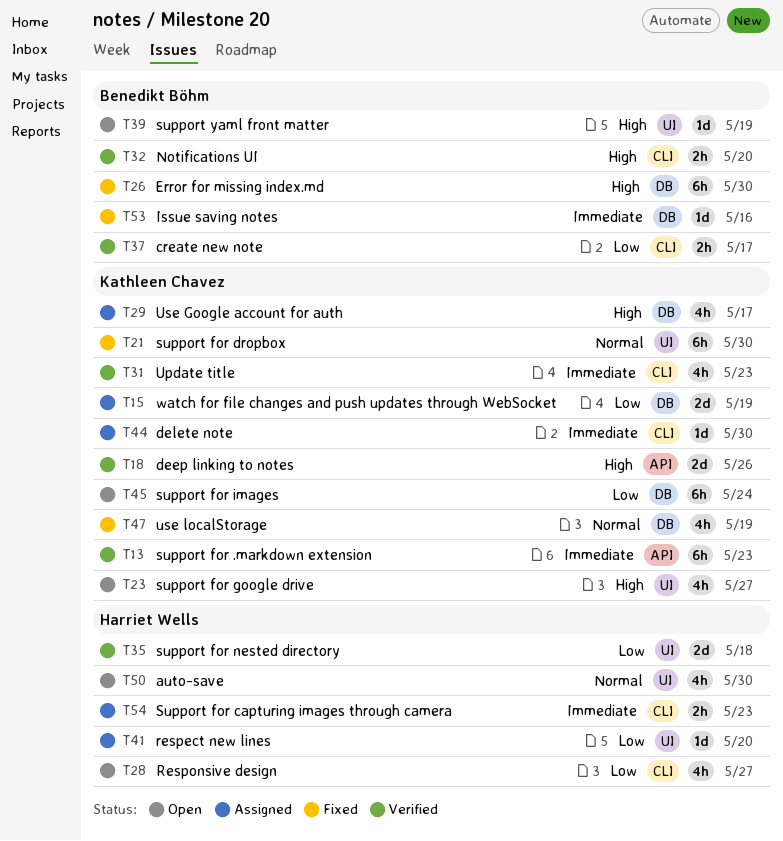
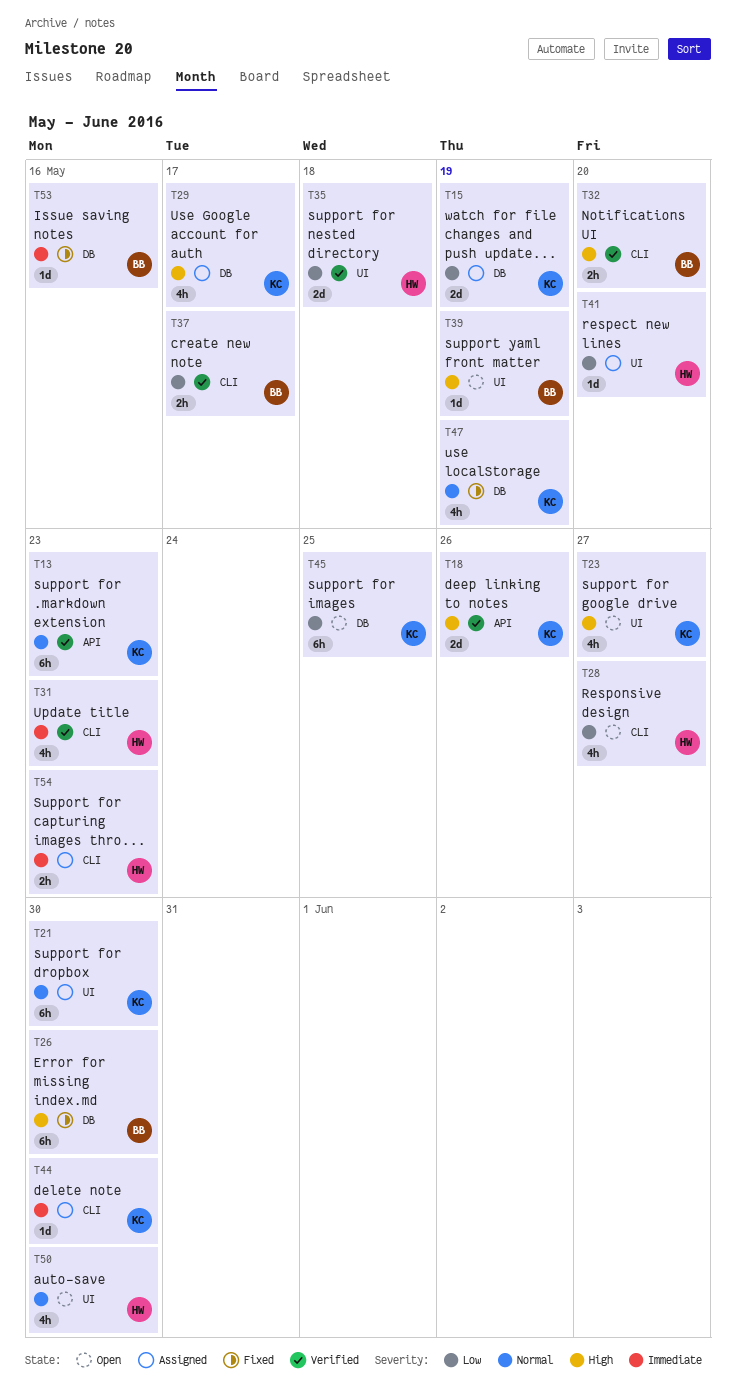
T13, priority: Immediate -> Normal
T21, status: Fixed -> Assigned
T31, owner: Kathleen Chavez -> Harriet Wells
T45, due: May 24 -> May 25

